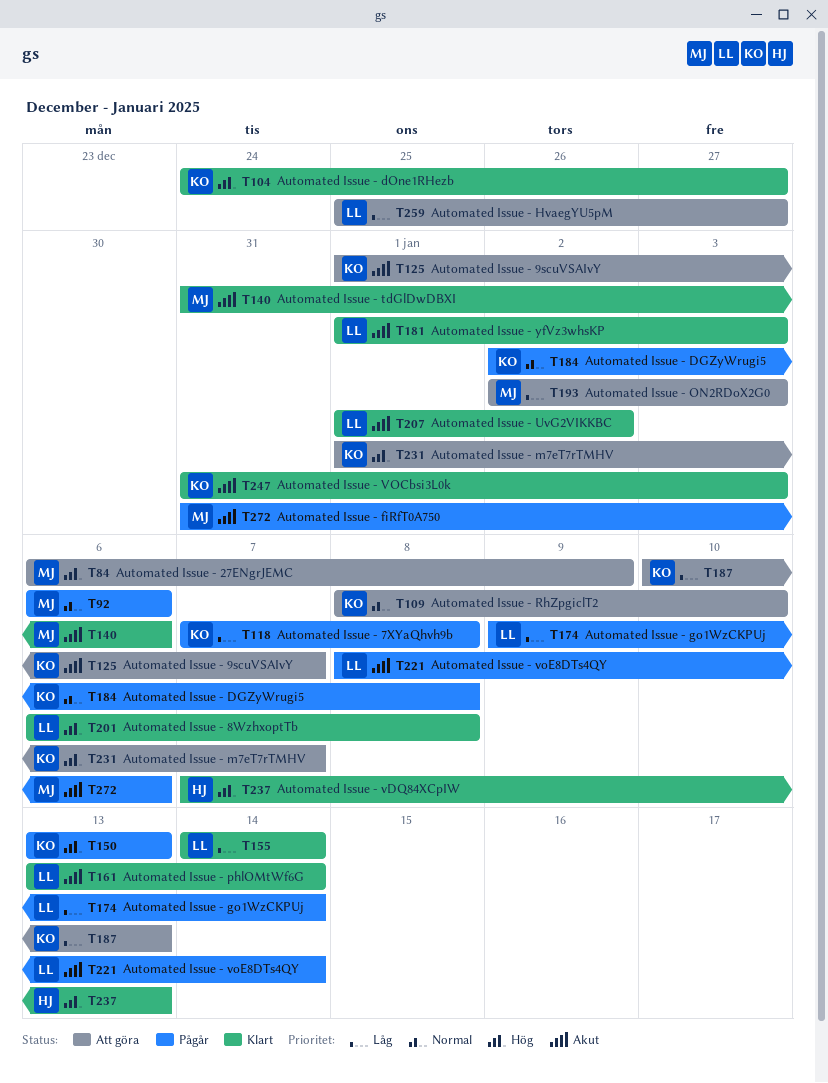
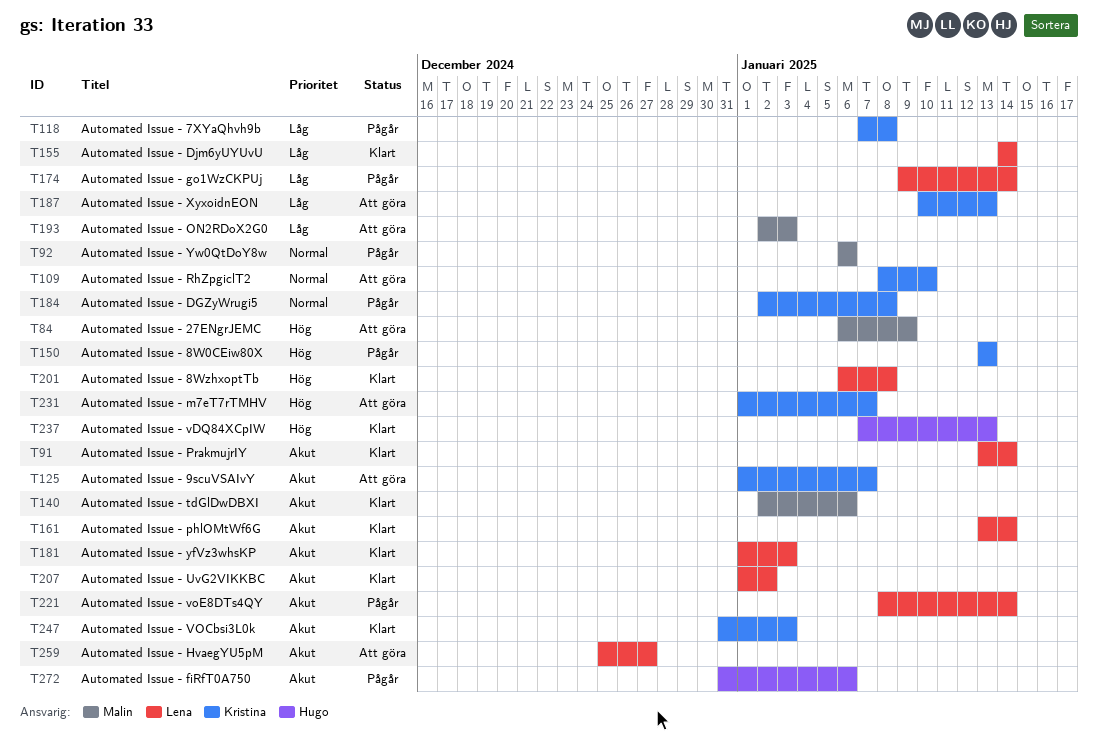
T91: none -> present
T104: present -> none
T140, start: Dec 31 -> Jan 2
T259, priority: Låg -> Akut
T272, owner: Malin -> Hugo

